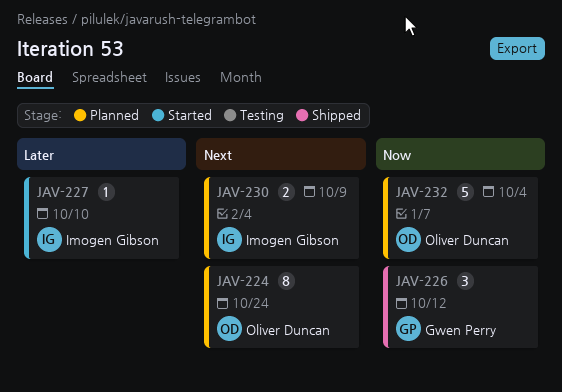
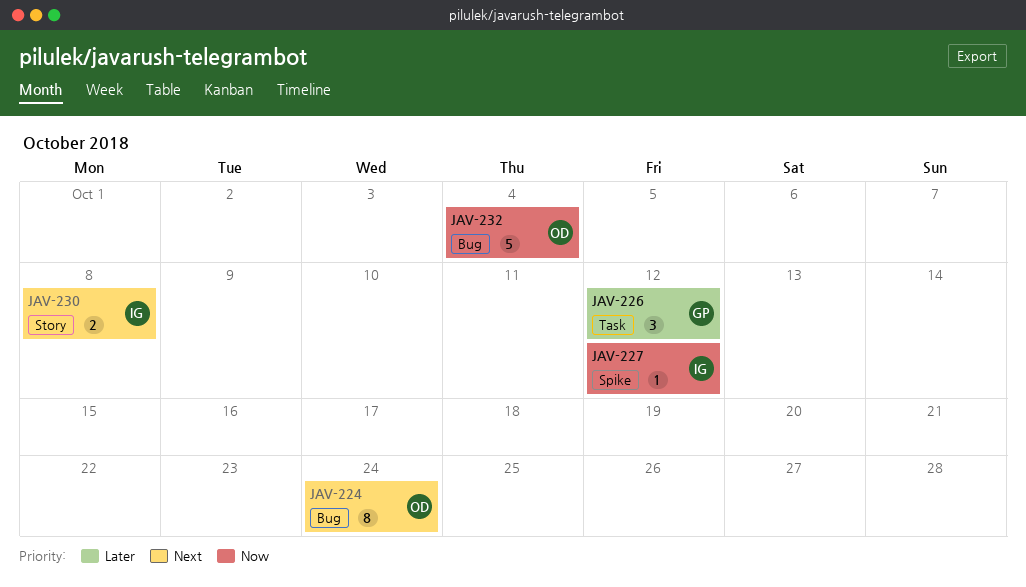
JAV-226, priority: Now -> Later
JAV-227, priority: Later -> Now
JAV-227, due: Oct 10 -> Oct 12
JAV-230, due: Oct 9 -> Oct 8

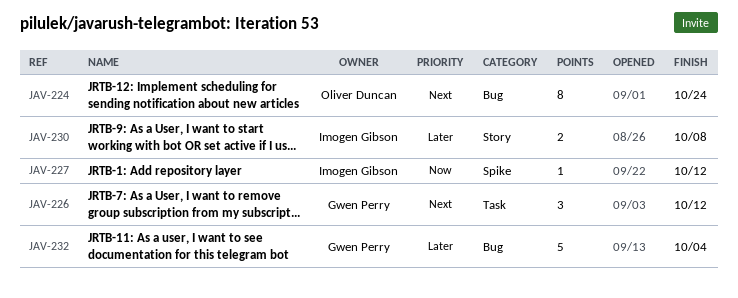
JAV-226, priority: Later -> Next
JAV-230, priority: Next -> Later
JAV-232, owner: Oliver Duncan -> Gwen Perry
JAV-232, priority: Now -> Later

